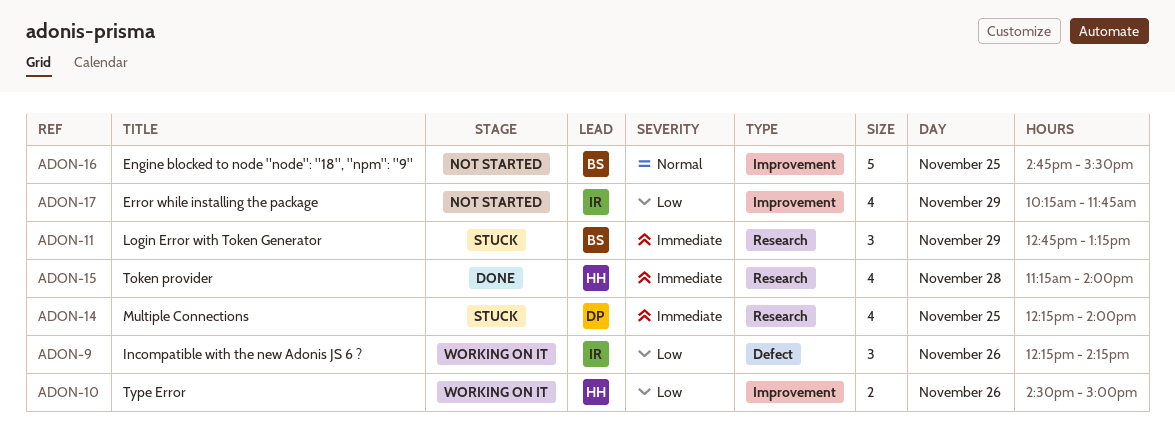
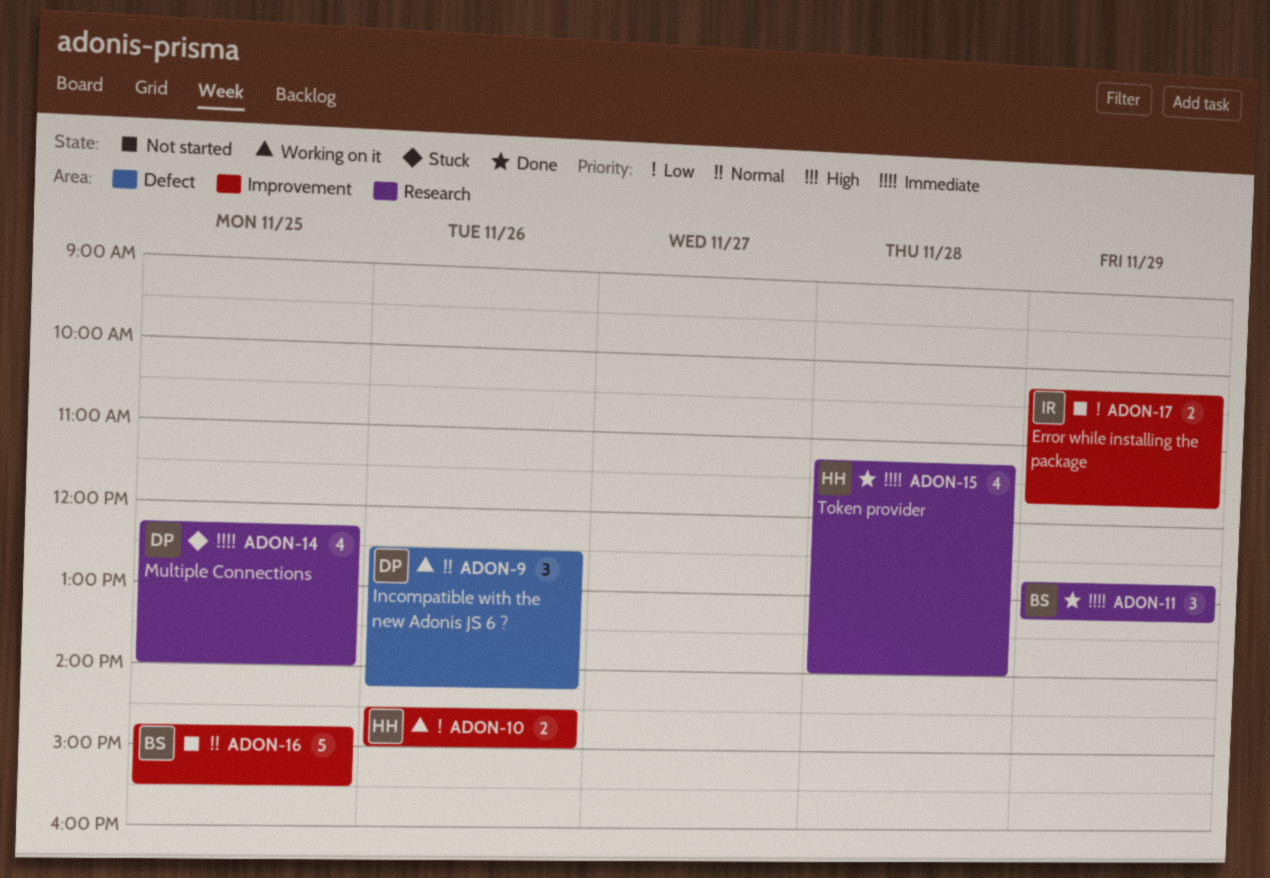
ADON-9, owner: IR -> DP
ADON-9, priority: Low -> Normal
ADON-9, begins: 12:15 -> 12:30
ADON-11, status: Stuck -> Done
ADON-17, estimate: 4 -> 2

